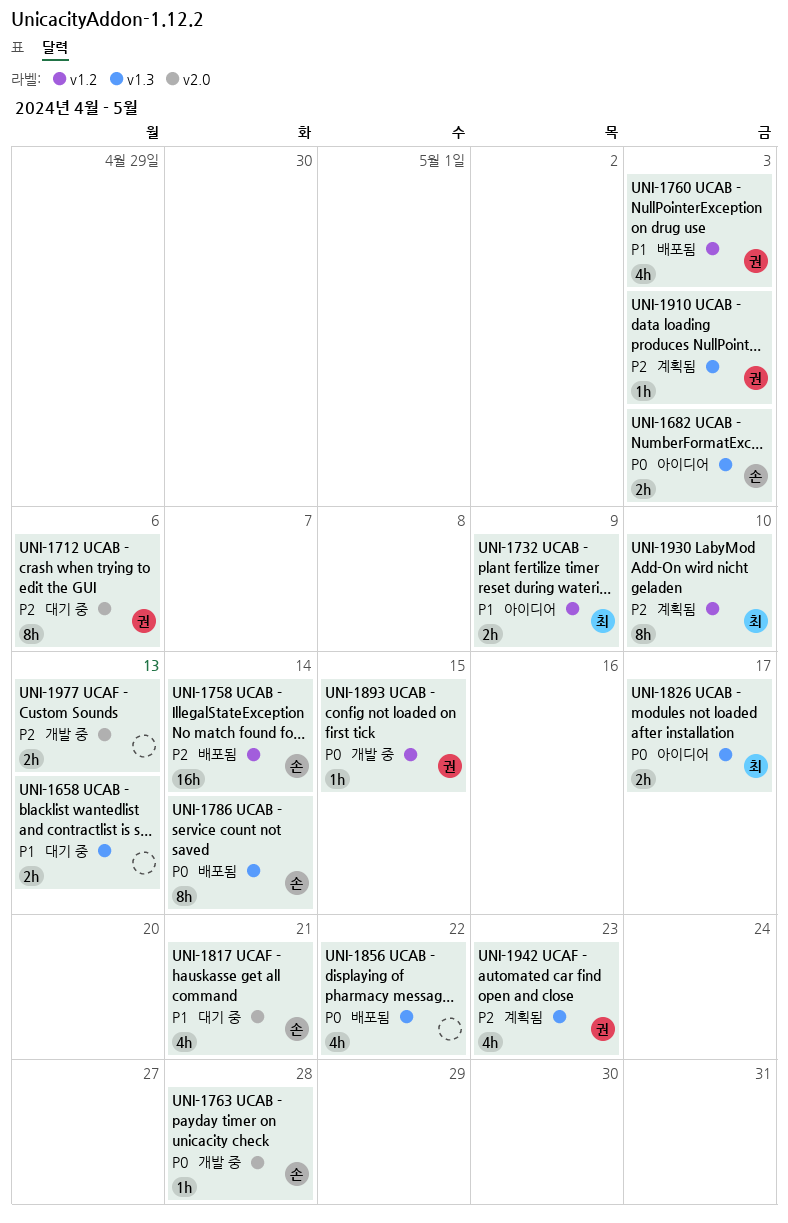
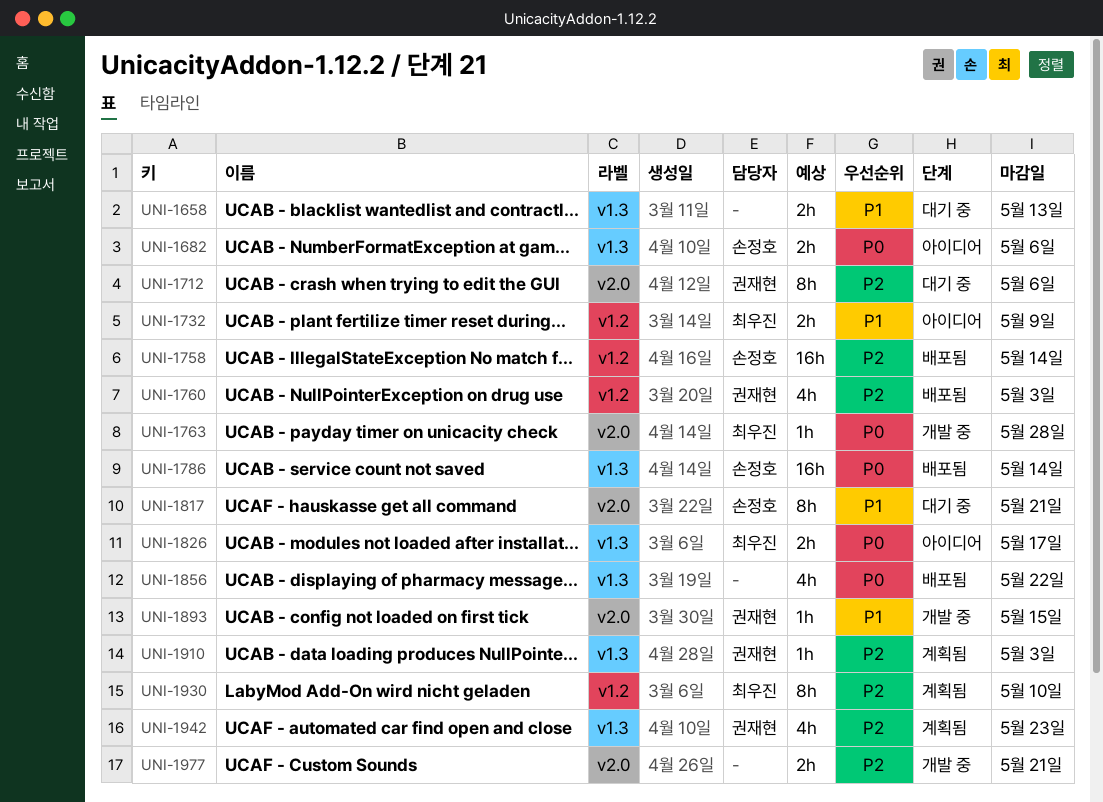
UNI-1682, due: May 3 -> May 6
UNI-1760, priority: P1 -> P2
UNI-1763, owner: 손정호 -> 최우진
UNI-1786, estimate: 8h -> 16h
UNI-1817, estimate: 4h -> 8h
UNI-1893, priority: P0 -> P1
UNI-1893, label: v1.2 -> v2.0
UNI-1977, due: May 13 -> May 21

